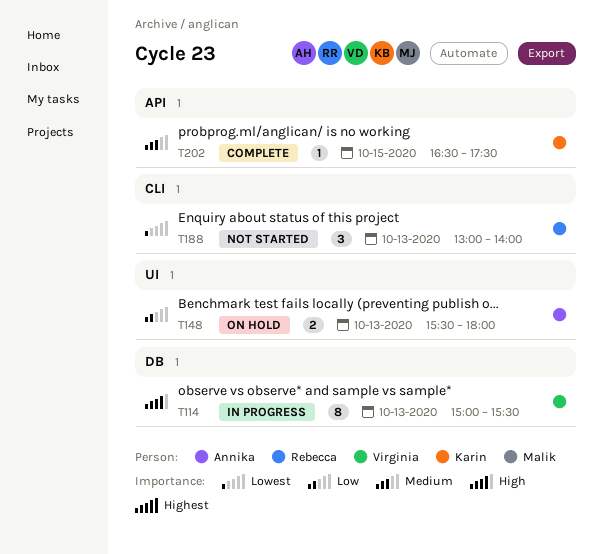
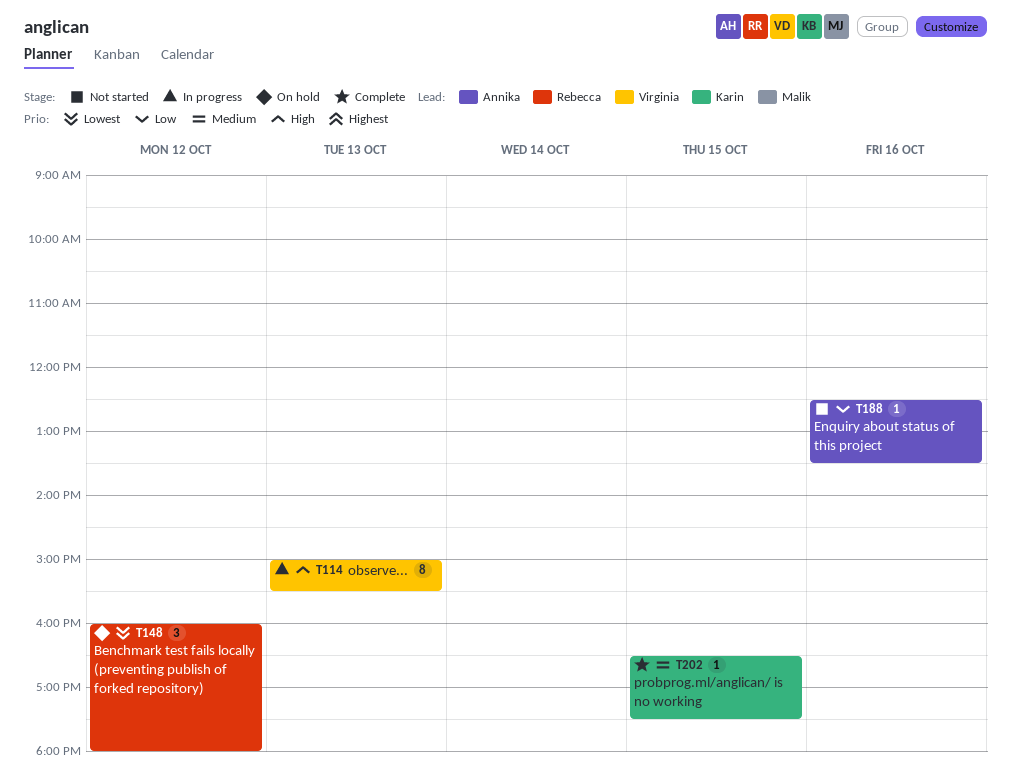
T148, owner: Annika -> Rebecca
T148, priority: Low -> Lowest
T148, estimate: 2 -> 3
T148, day: Oct 13 -> Oct 12
T148, begins: 15:30 -> 16:00
T188, owner: Rebecca -> Annika
T188, priority: Lowest -> Low
T188, estimate: 3 -> 1
T188, day: Oct 13 -> Oct 16
T188, begins: 13:00 -> 12:30
T188, ends: 14:00 -> 13:30

